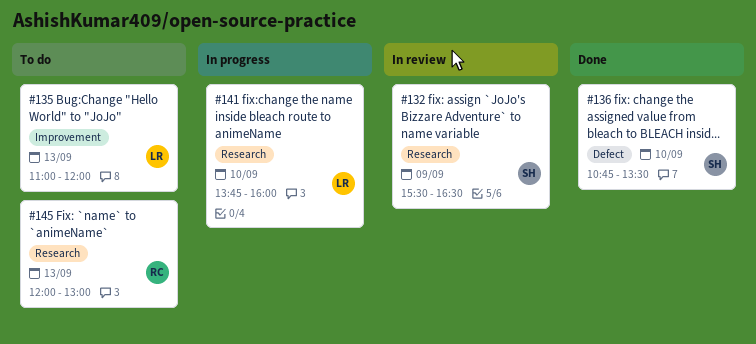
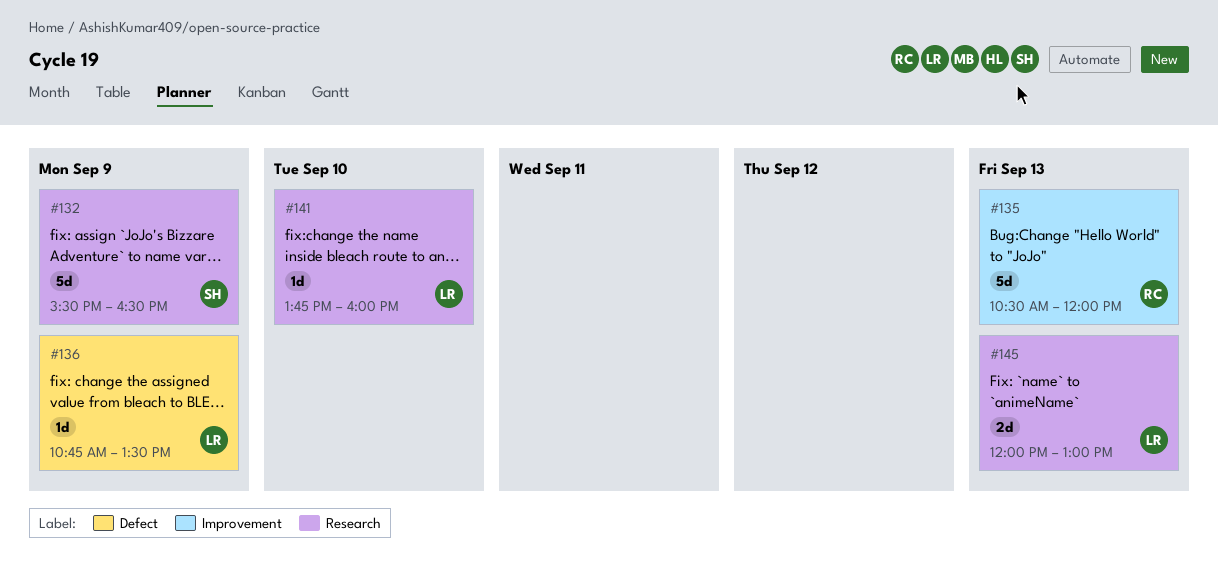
#135, owner: LR -> RC
#135, begins: 11:00 -> 10:30
#136, owner: SH -> LR
#136, day: Sep 10 -> Sep 9
#145, owner: RC -> LR

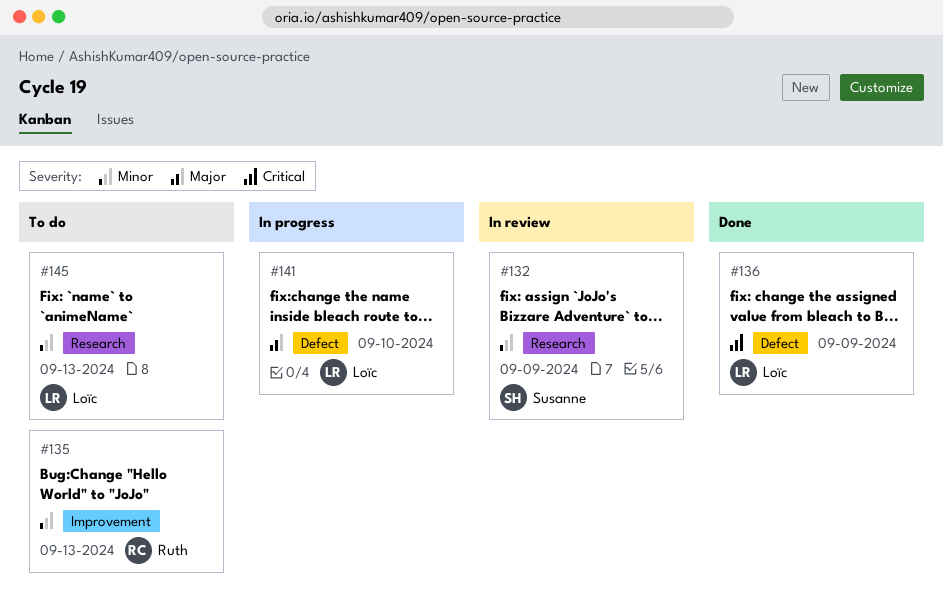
#141, label: Research -> Defect

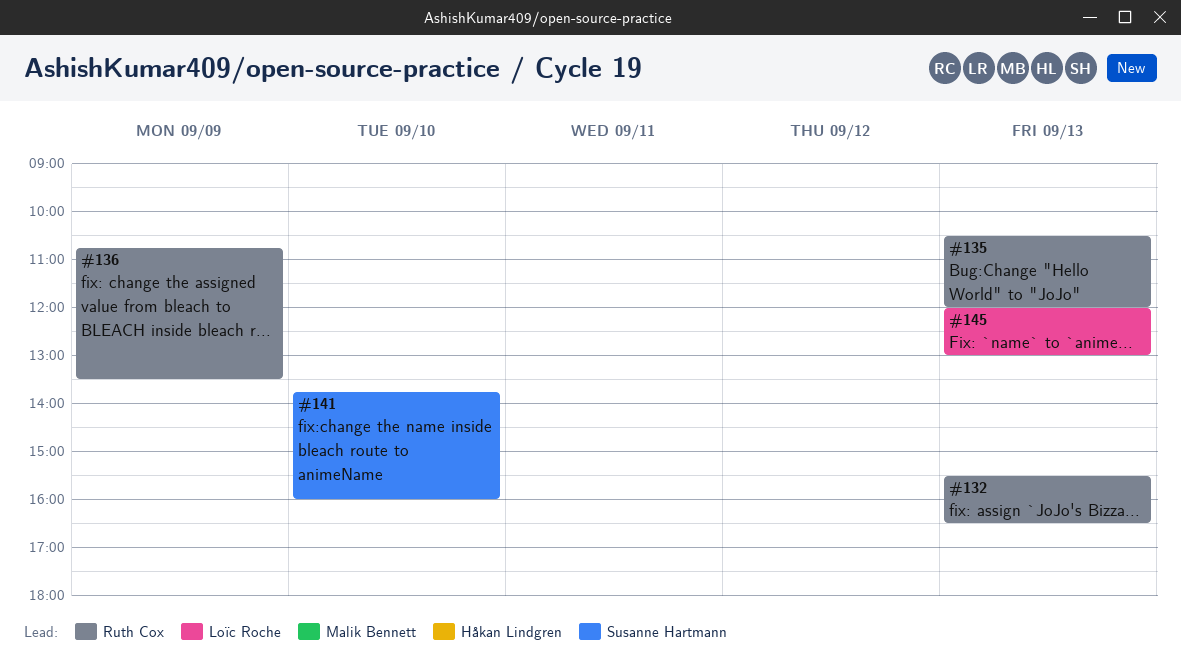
#132, owner: Susanne Hartmann -> Ruth Cox
#132, day: Sep 9 -> Sep 13
#136, owner: Loïc Roche -> Ruth Cox
#141, owner: Loïc Roche -> Susanne Hartmann

